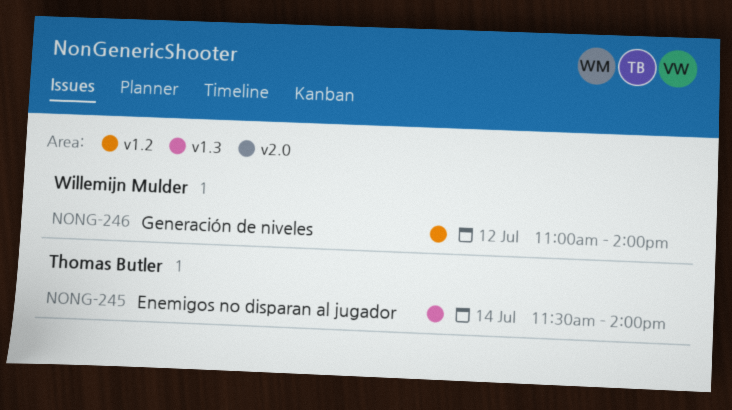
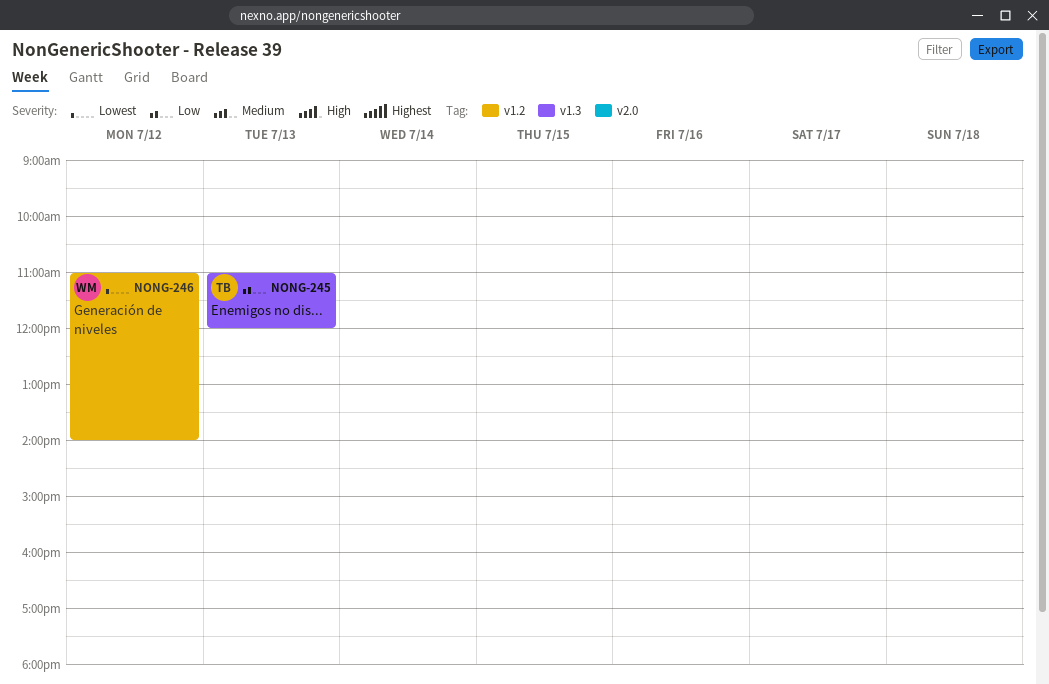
NONG-245, day: Jul 14 -> Jul 13
NONG-245, begins: 11:30 -> 11:00
NONG-245, ends: 14:00 -> 12:00

